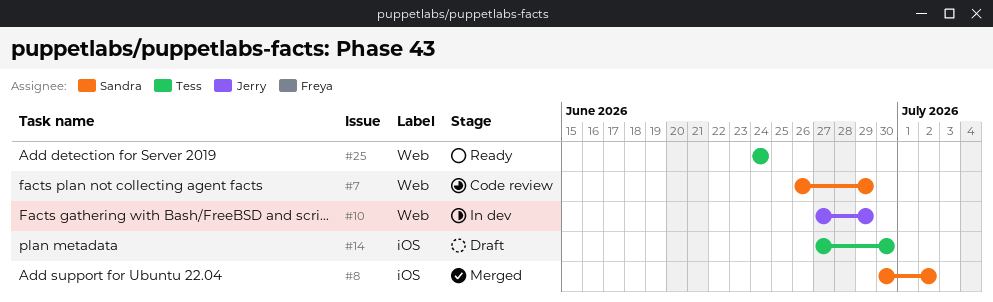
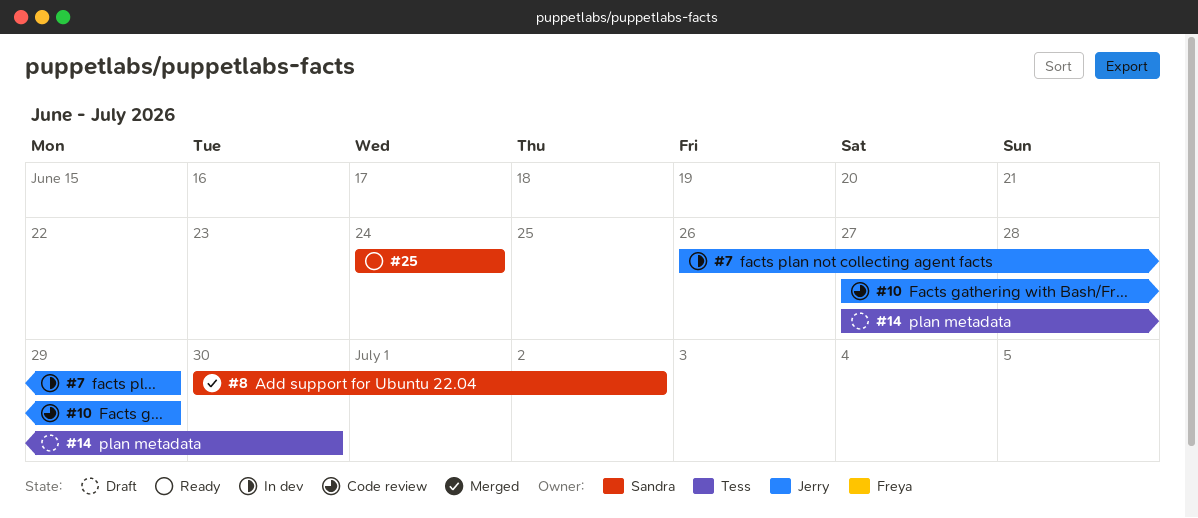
#7, status: Code review -> In dev
#7, owner: Sandra -> Jerry
#10, status: In dev -> Code review
#25, owner: Tess -> Sandra

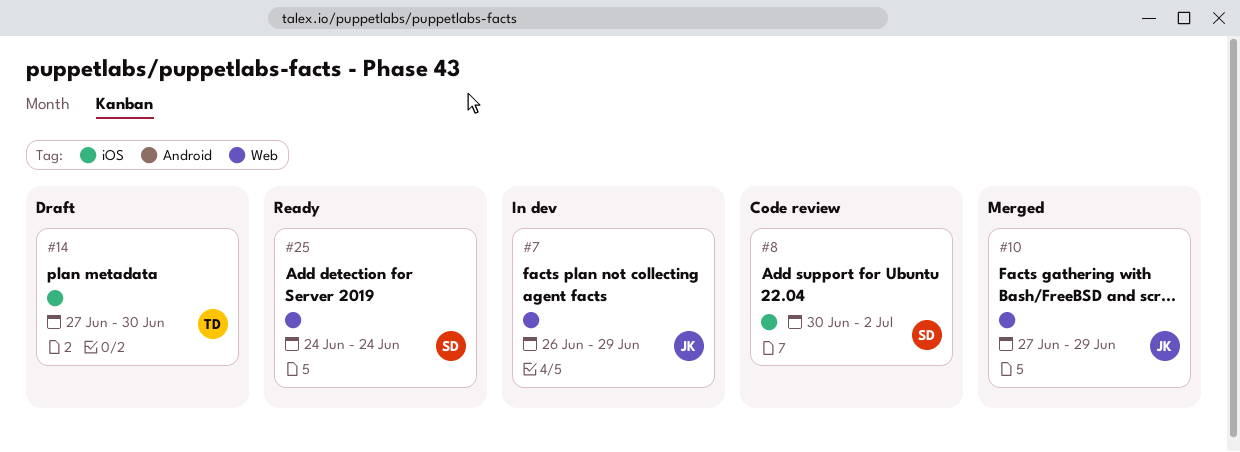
#8, status: Merged -> Code review
#10, status: Code review -> Merged

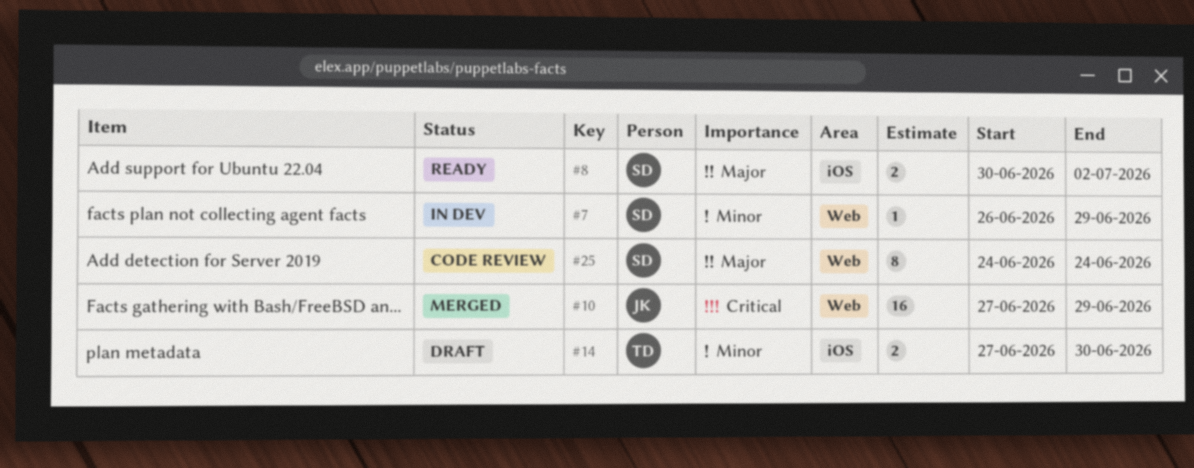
#7, owner: JK -> SD
#8, status: Code review -> Ready
#25, status: Ready -> Code review

